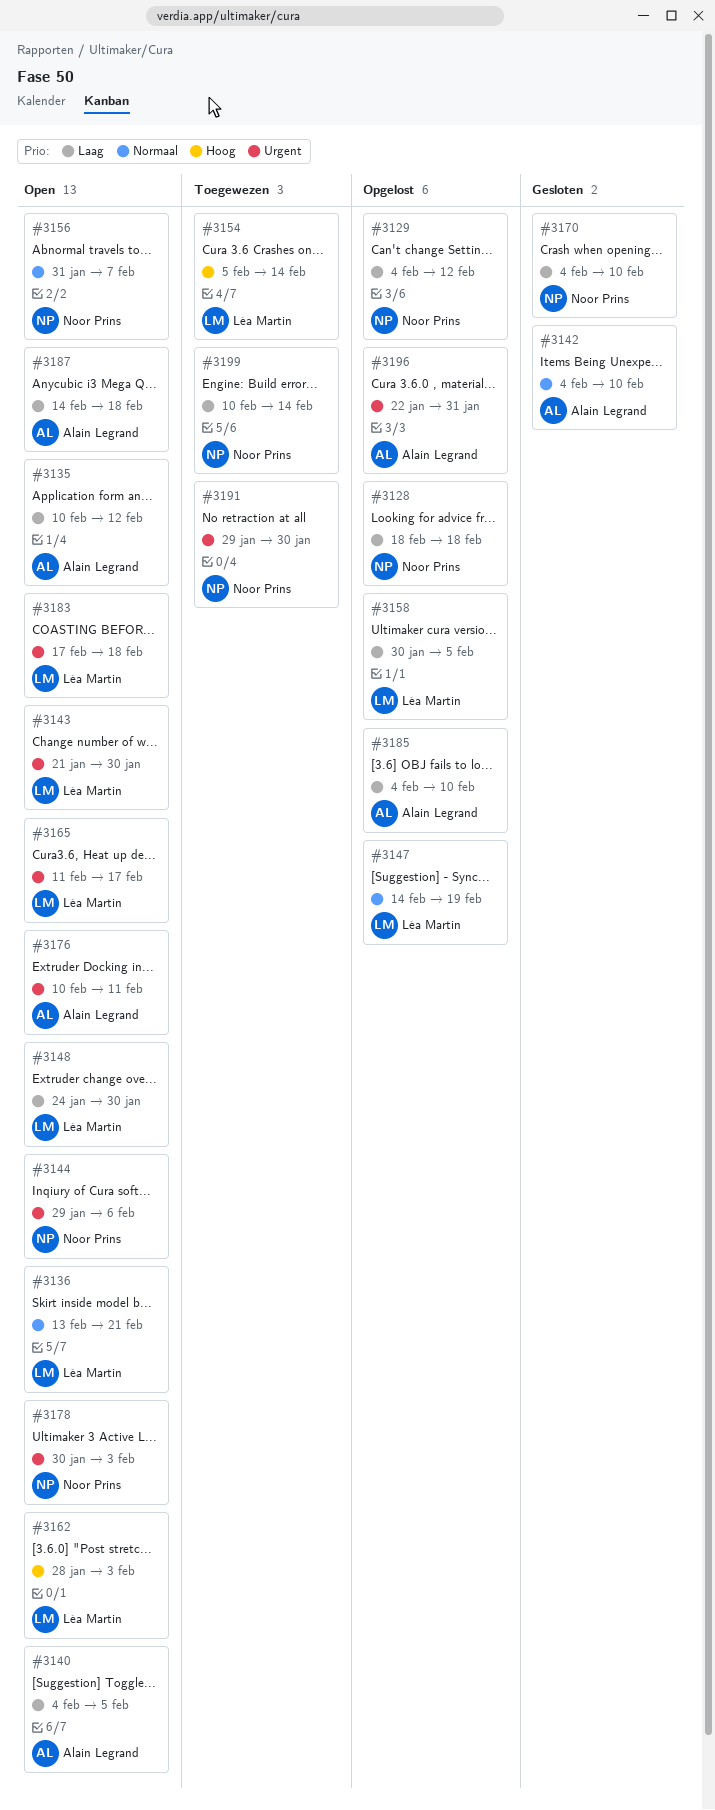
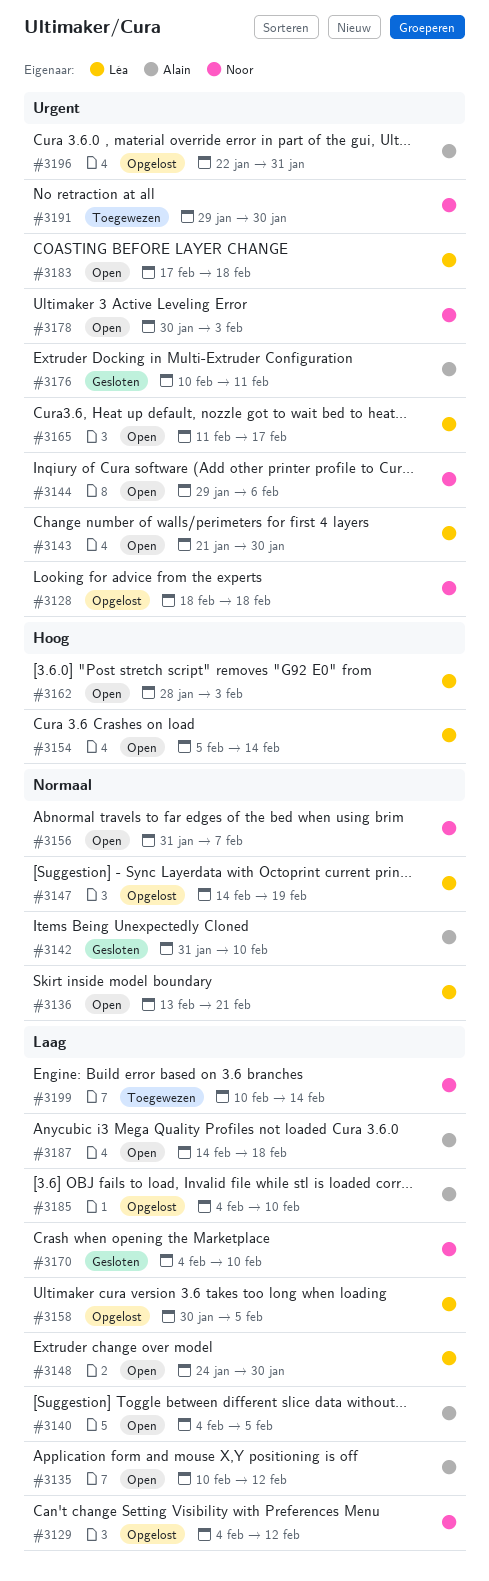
#3128, priority: Laag -> Urgent
#3142, start: Feb 4 -> Jan 31
#3154, status: Toegewezen -> Open
#3176, status: Open -> Gesloten

